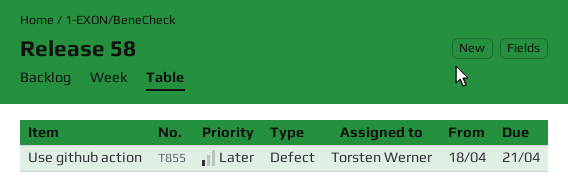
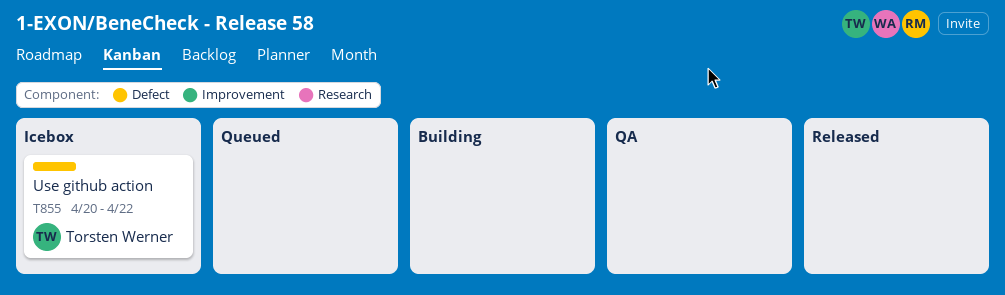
T855, start: Apr 18 -> Apr 20
T855, due: Apr 21 -> Apr 22

